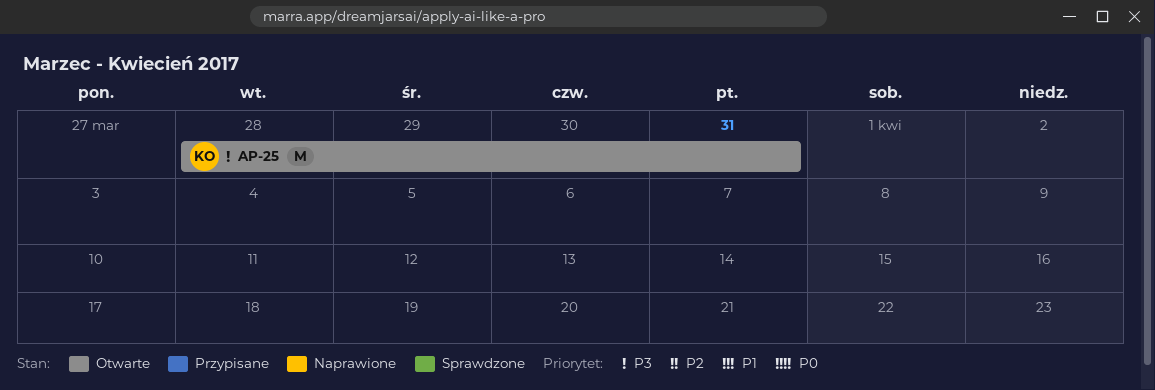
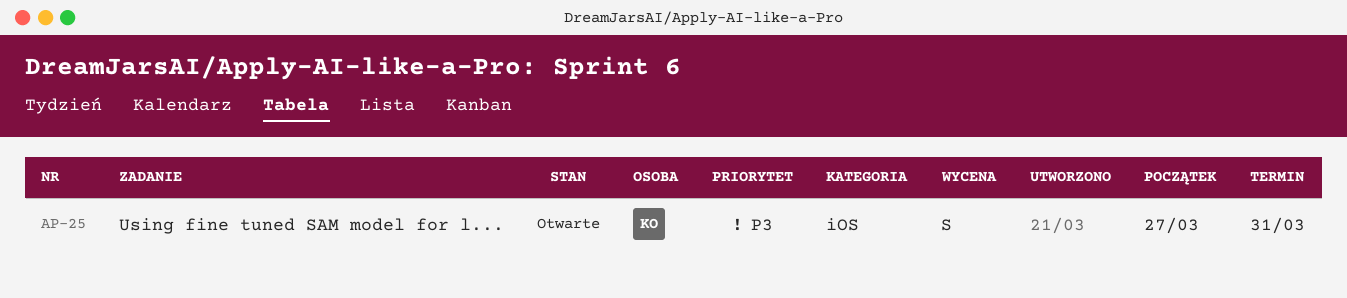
AP-25, estimate: M -> S
AP-25, start: Mar 28 -> Mar 27

